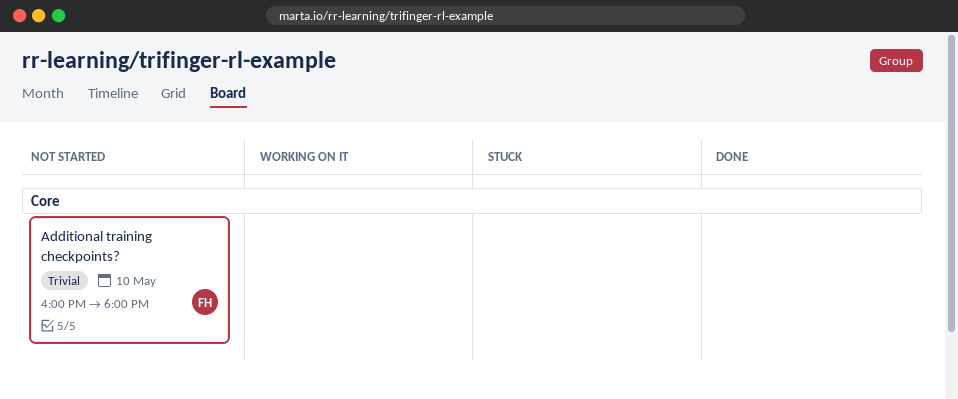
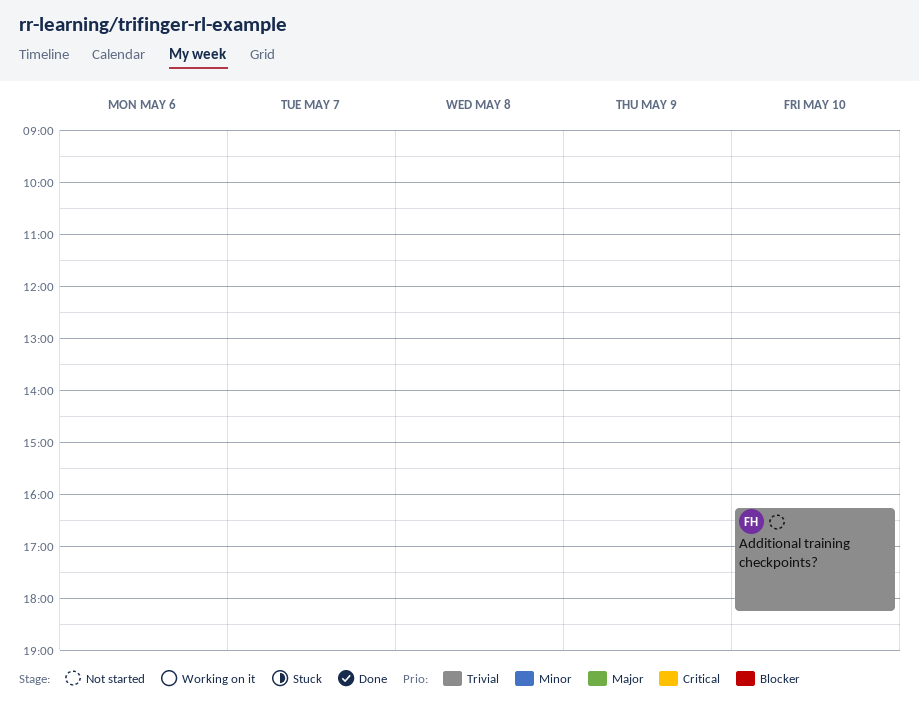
Additional training checkpoints?, begins: 16:00 -> 16:15
Additional training checkpoints?, ends: 18:00 -> 18:15

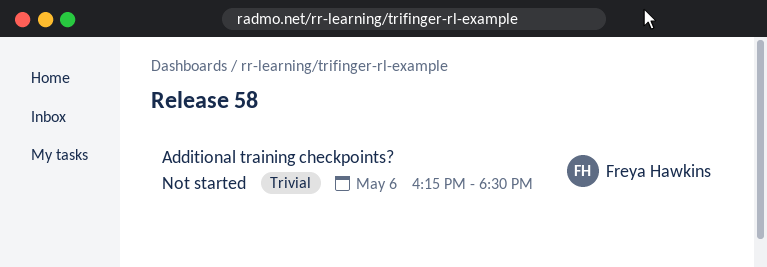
Additional training checkpoints?, day: May 10 -> May 6
Additional training checkpoints?, ends: 18:15 -> 18:30

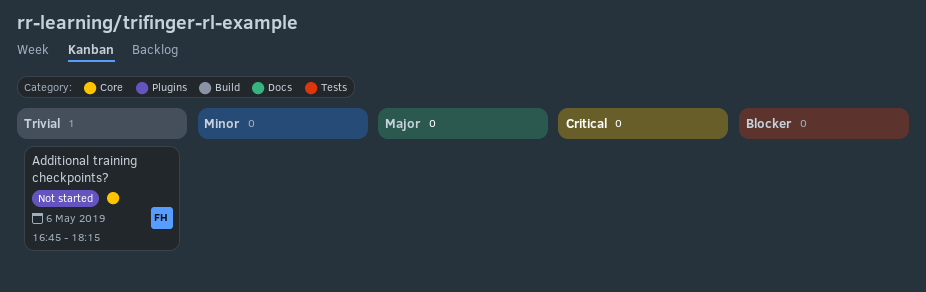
Additional training checkpoints?, begins: 16:15 -> 16:45
Additional training checkpoints?, ends: 18:30 -> 18:15

